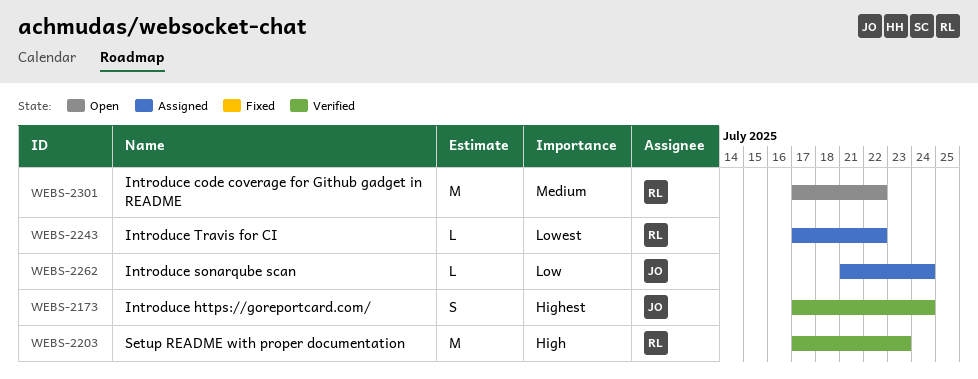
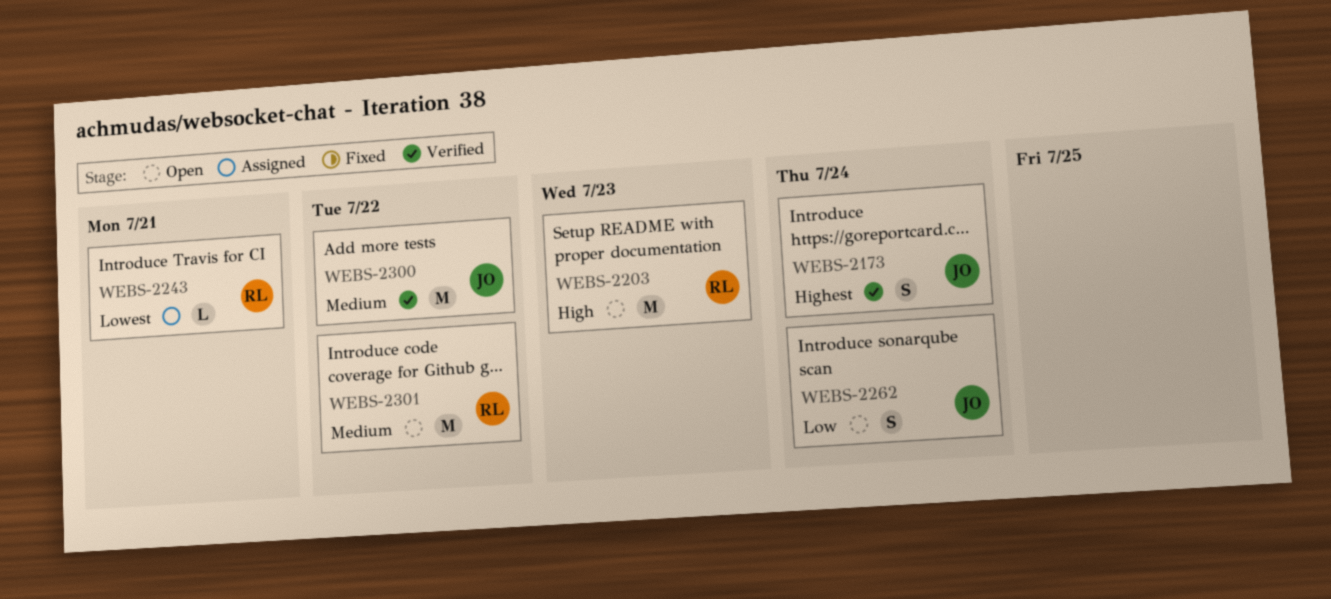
WEBS-2203, status: Verified -> Open
WEBS-2243, due: Jul 22 -> Jul 21
WEBS-2262, status: Assigned -> Open
WEBS-2262, estimate: L -> S
WEBS-2300: none -> present

